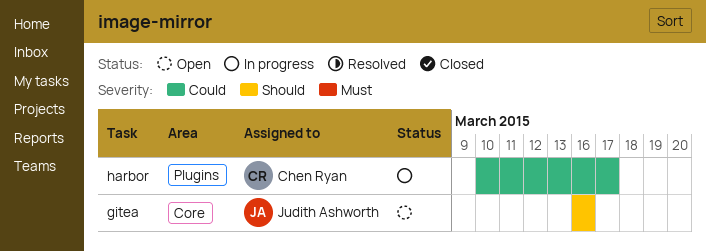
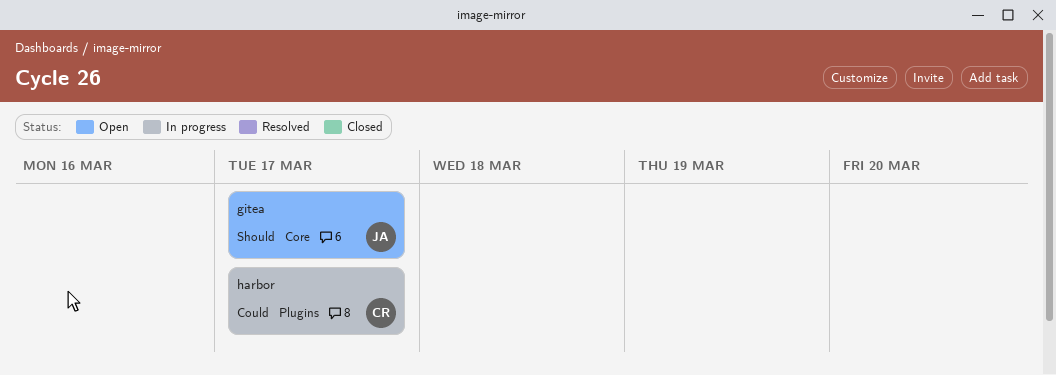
gitea, due: Mar 16 -> Mar 17

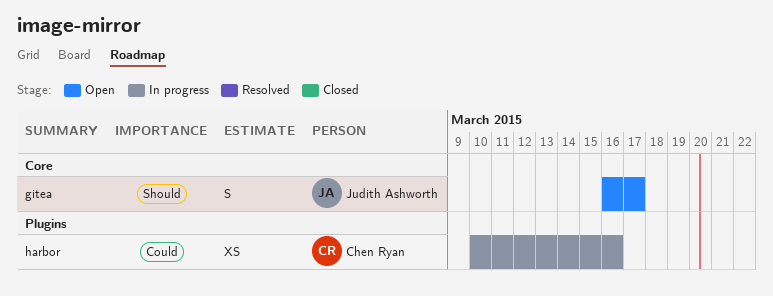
harbor, due: Mar 17 -> Mar 16

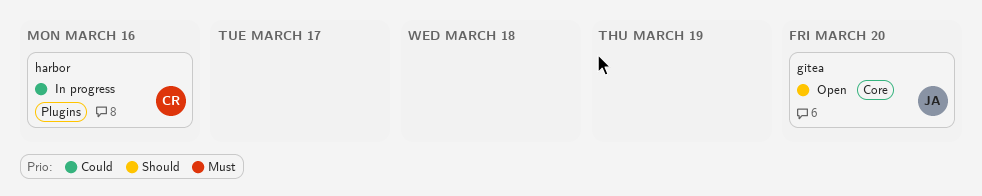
gitea, due: Mar 17 -> Mar 20

